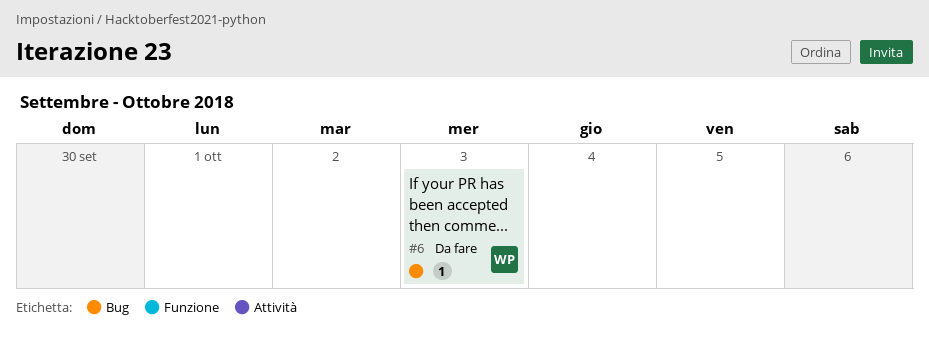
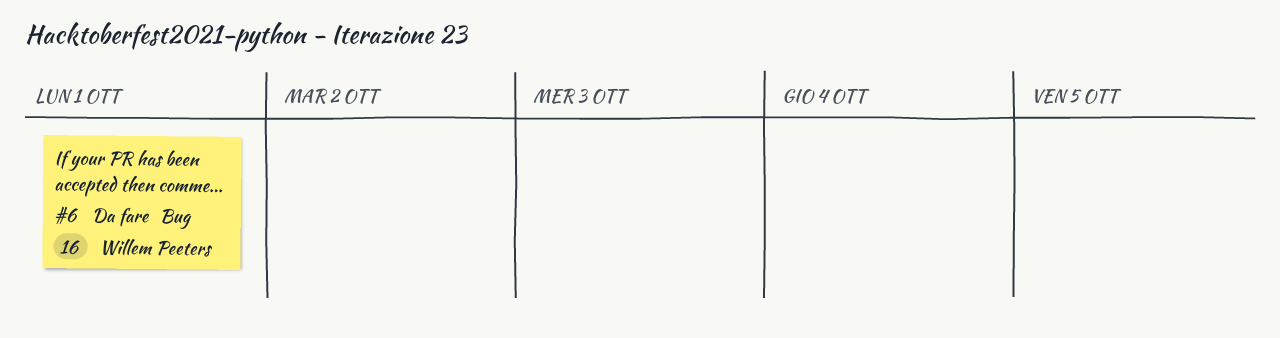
#6, estimate: 1 -> 16
#6, due: Oct 3 -> Oct 1

